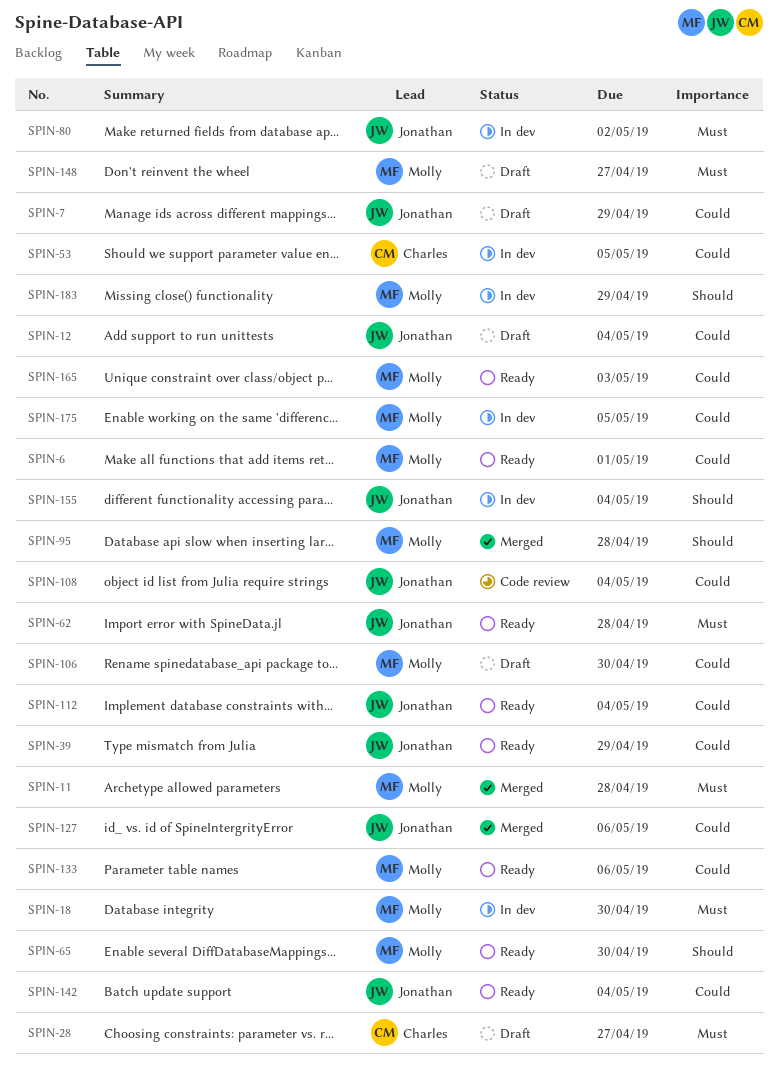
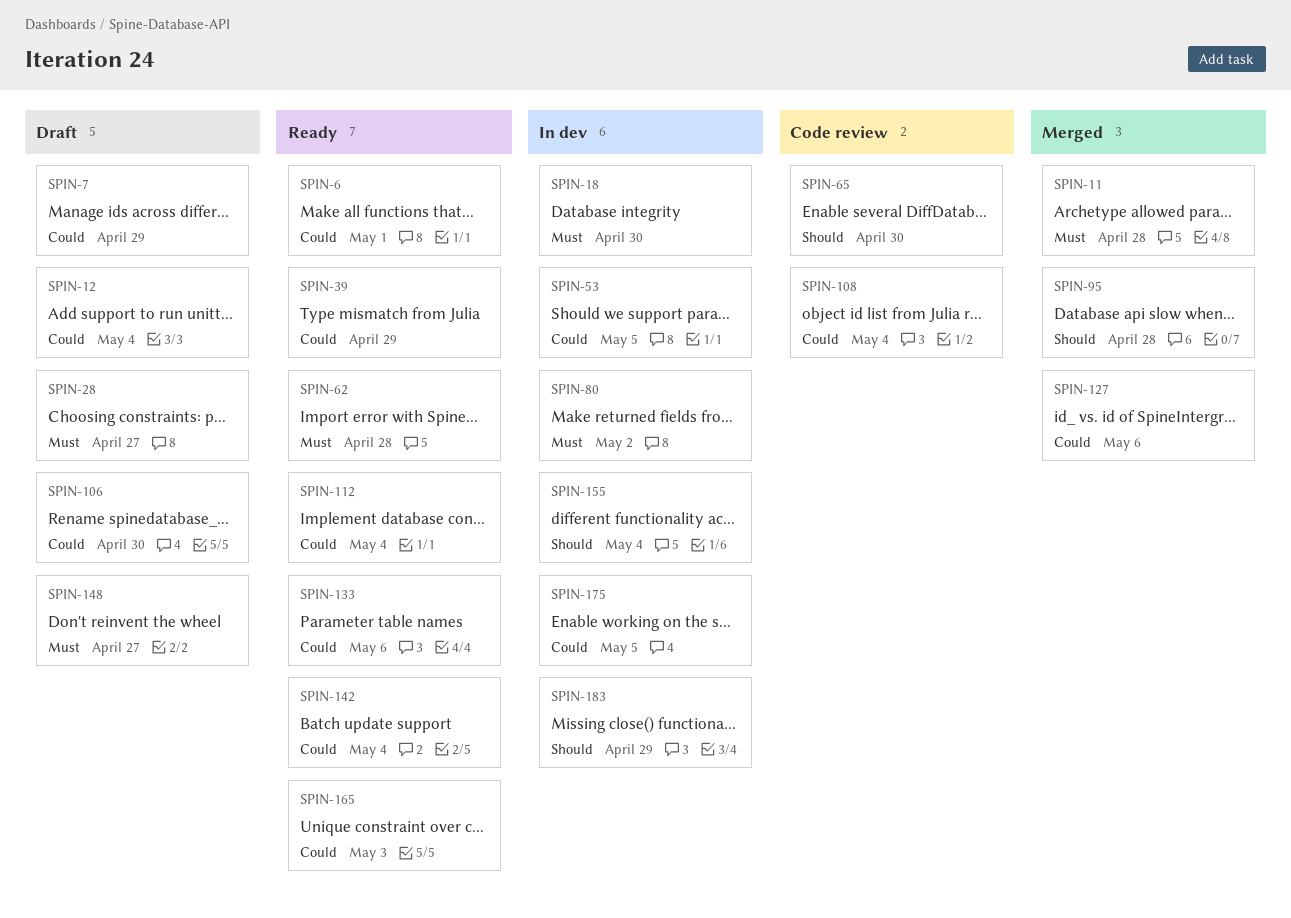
SPIN-65, status: Ready -> Code review

